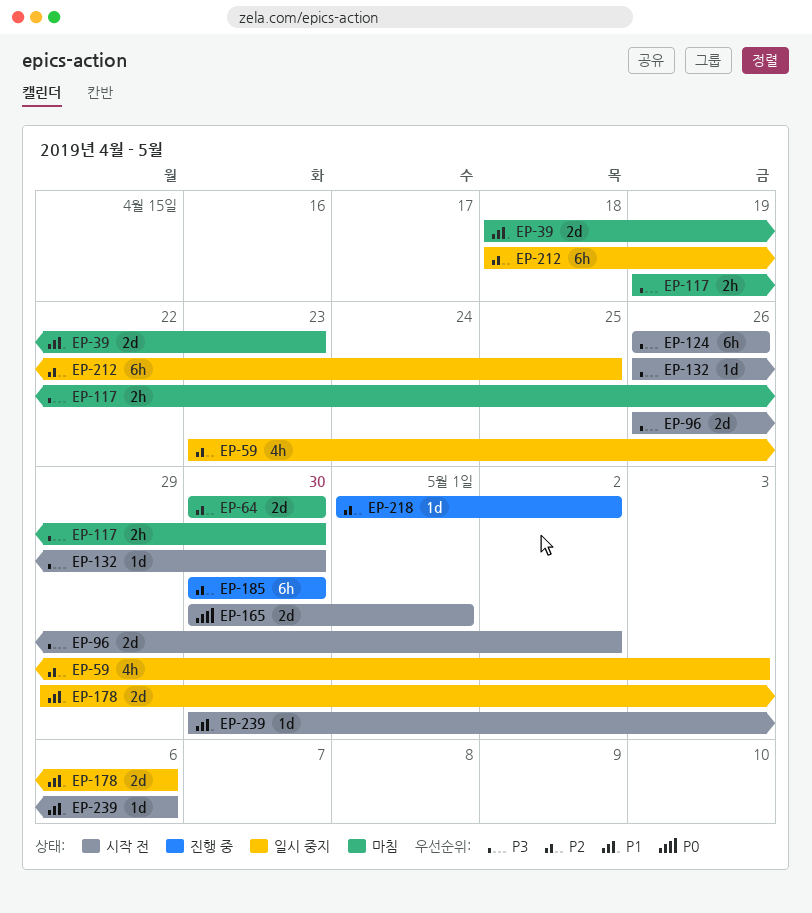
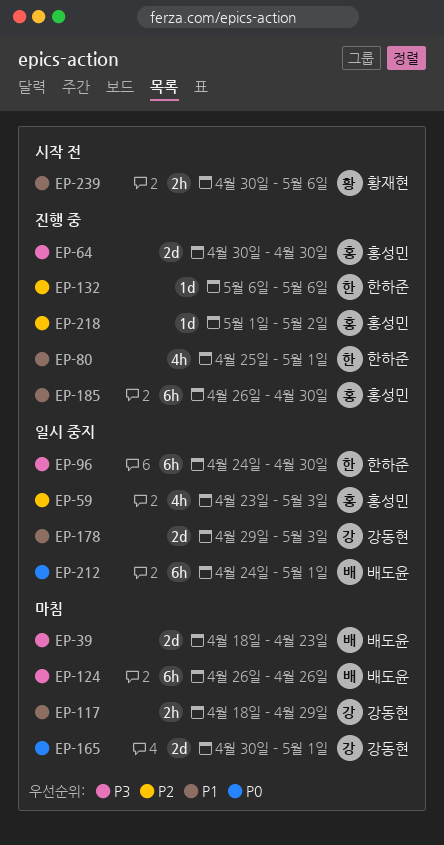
EP-39, priority: P1 -> P3
EP-64, status: 마침 -> 진행 중
EP-64, priority: P2 -> P3
EP-80: none -> present
EP-96, status: 시작 전 -> 일시 중지
EP-96, estimate: 2d -> 6h
EP-96, start: Apr 26 -> Apr 24
EP-96, due: May 2 -> Apr 30
EP-117, priority: P3 -> P1
EP-117, start: Apr 19 -> Apr 18
EP-117, due: Apr 30 -> Apr 29
EP-124, status: 시작 전 -> 마침
EP-132, status: 시작 전 -> 진행 중
EP-132, priority: P3 -> P2
EP-132, start: Apr 26 -> May 6
EP-132, due: Apr 30 -> May 6
EP-165, status: 시작 전 -> 마침
EP-178, due: May 6 -> May 3
EP-185, priority: P2 -> P1
EP-185, start: Apr 30 -> Apr 26
EP-212, priority: P2 -> P0
EP-212, start: Apr 18 -> Apr 24
EP-212, due: Apr 25 -> May 1
EP-239, estimate: 1d -> 2h

